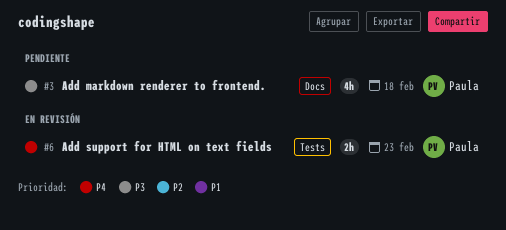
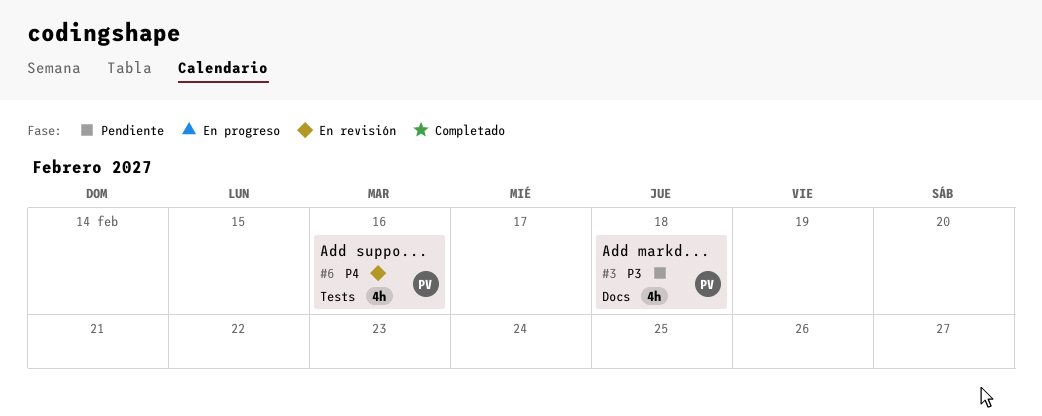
#6, estimate: 2h -> 4h
#6, due: Feb 23 -> Feb 16

